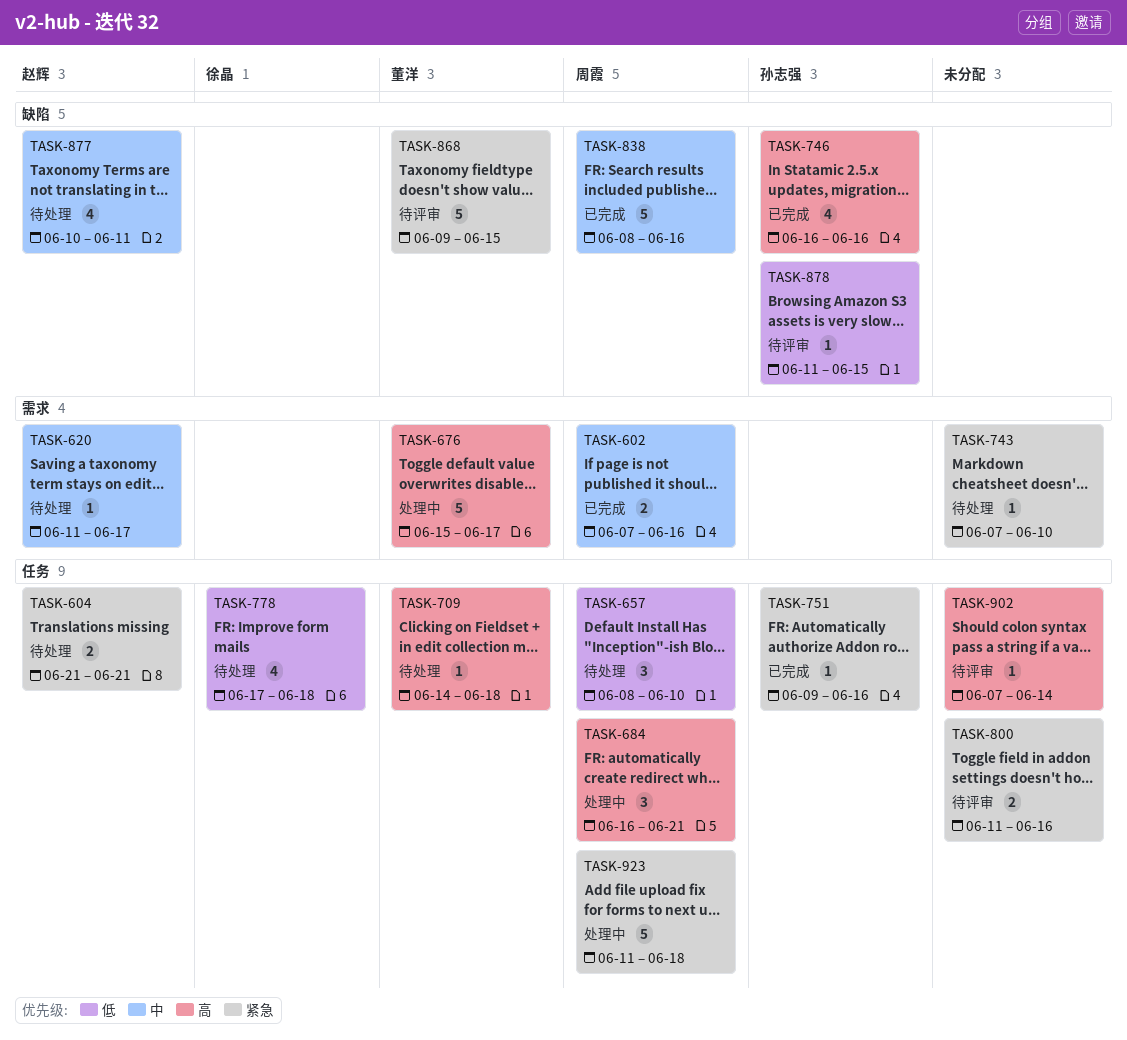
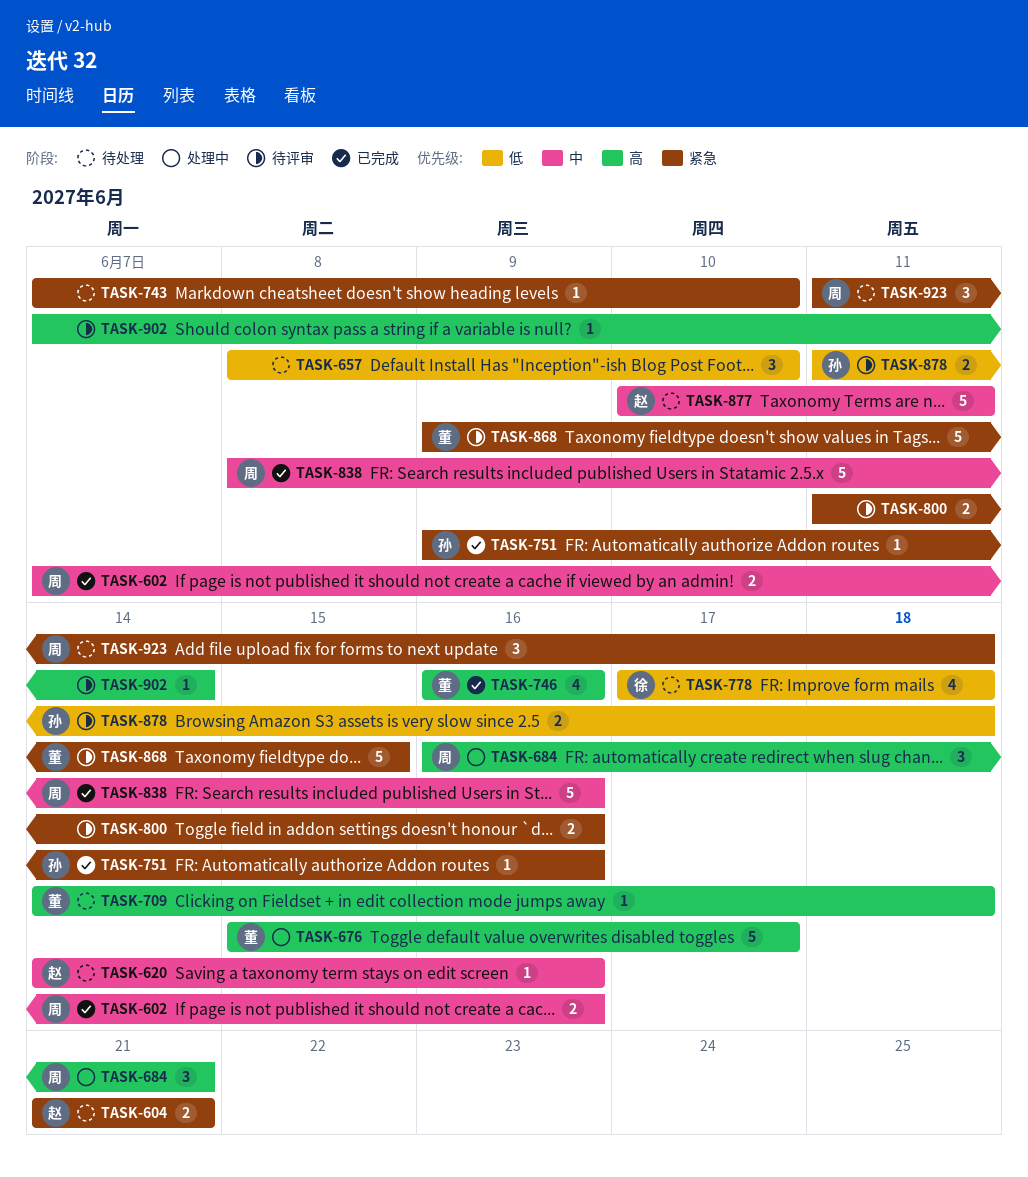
TASK-620, start: Jun 11 -> Jun 14
TASK-620, due: Jun 17 -> Jun 16
TASK-657, owner: 周霞 -> none
TASK-746, owner: 孙志强 -> 董洋
TASK-877, estimate: 4 -> 5
TASK-878, estimate: 1 -> 2
TASK-878, due: Jun 15 -> Jun 18
TASK-923, status: 处理中 -> 待处理
TASK-923, estimate: 5 -> 3

